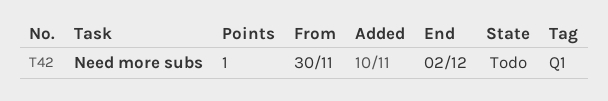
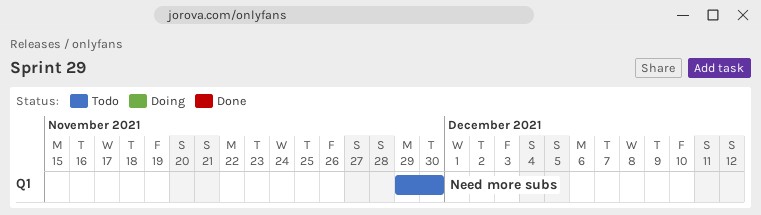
Need more subs, start: Nov 30 -> Nov 29
Need more subs, due: Dec 2 -> Nov 30

